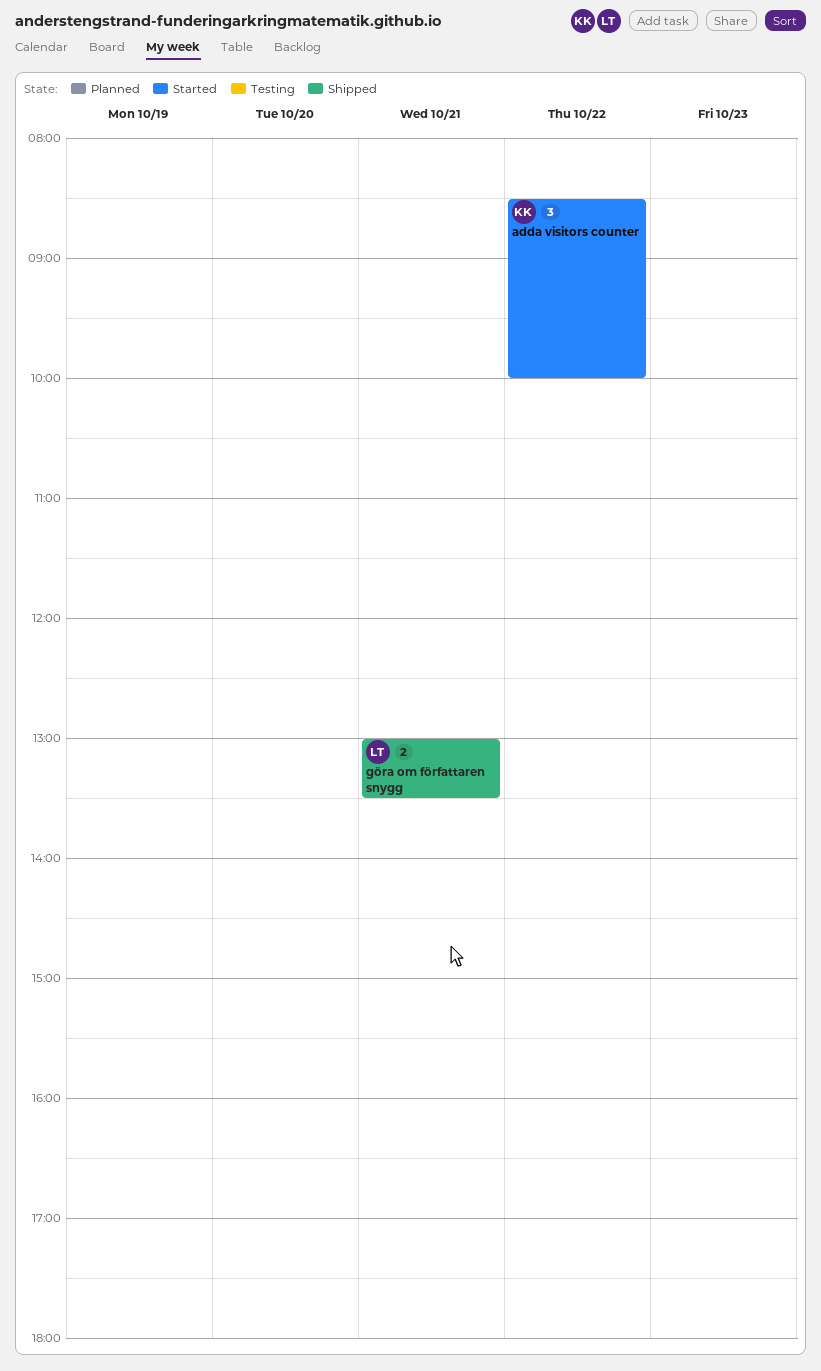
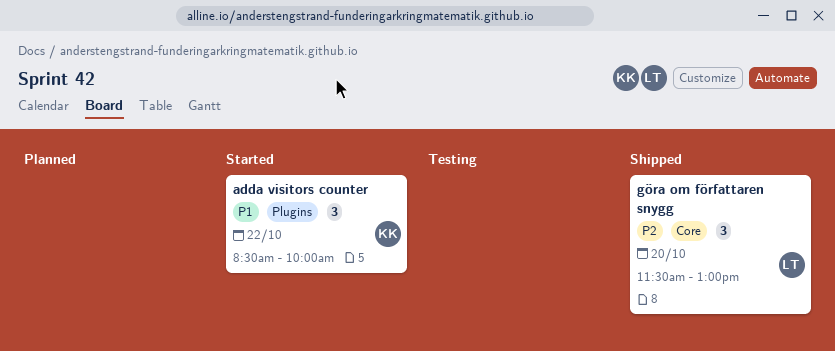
göra om författaren snygg, estimate: 2 -> 3
göra om författaren snygg, day: Oct 21 -> Oct 20
göra om författaren snygg, begins: 13:00 -> 11:30
göra om författaren snygg, ends: 13:30 -> 13:00

